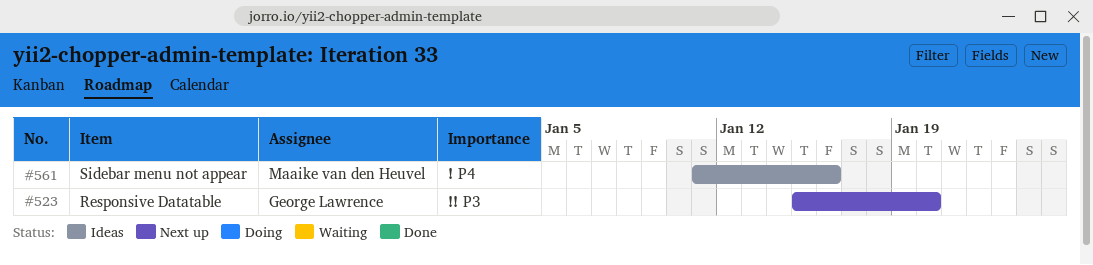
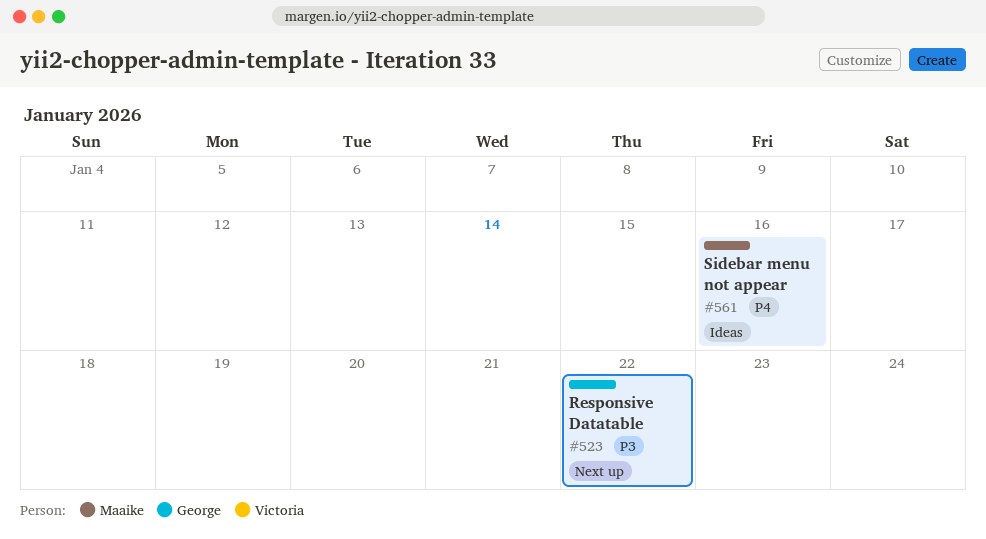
#523, due: Jan 20 -> Jan 22

